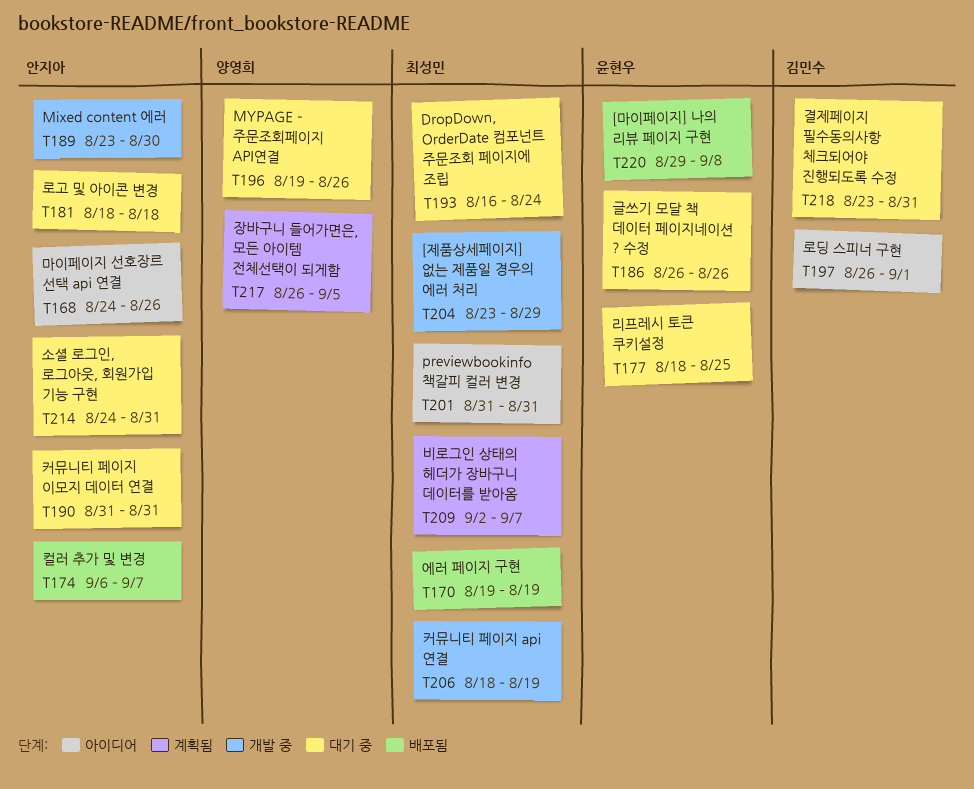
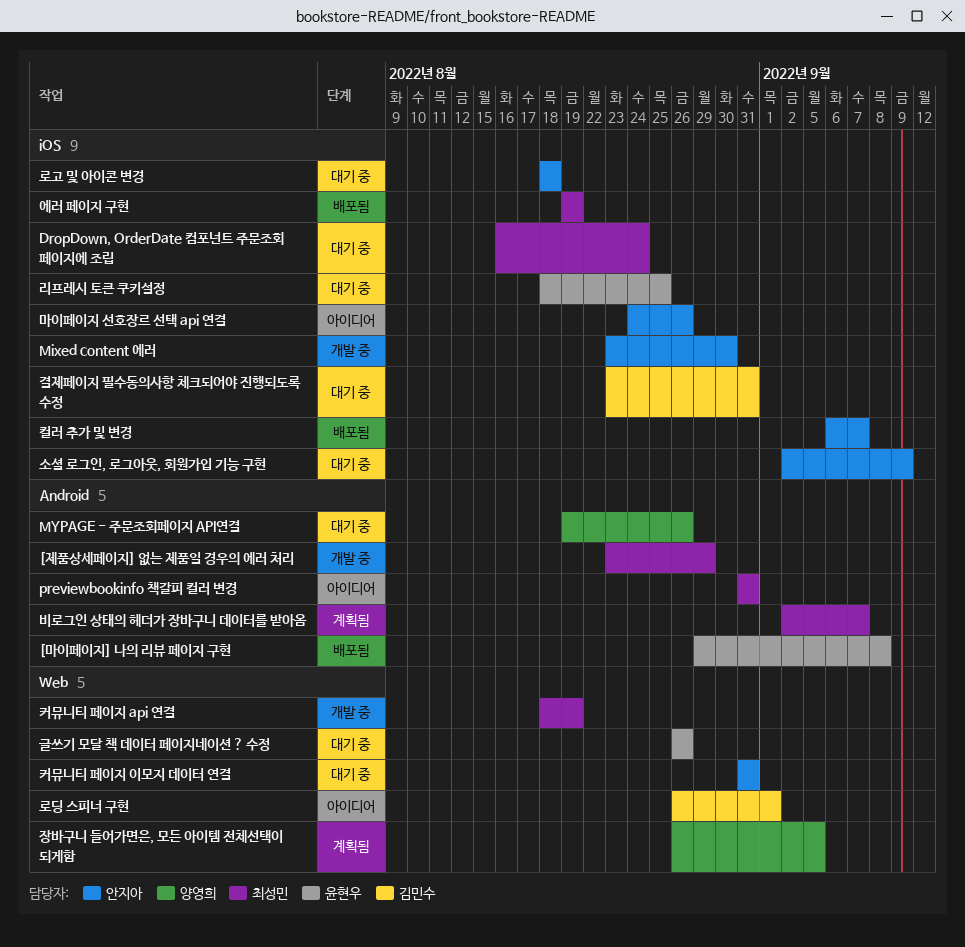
소셜 로그인, 로그아웃, 회원가입 기능 구현, start: Aug 24 -> Sep 2
소셜 로그인, 로그아웃, 회원가입 기능 구현, due: Aug 31 -> Sep 9

